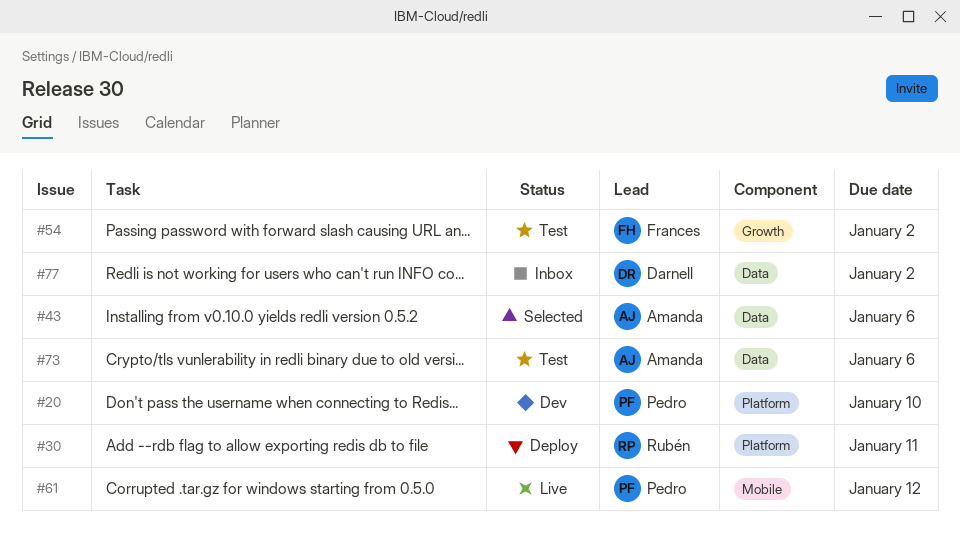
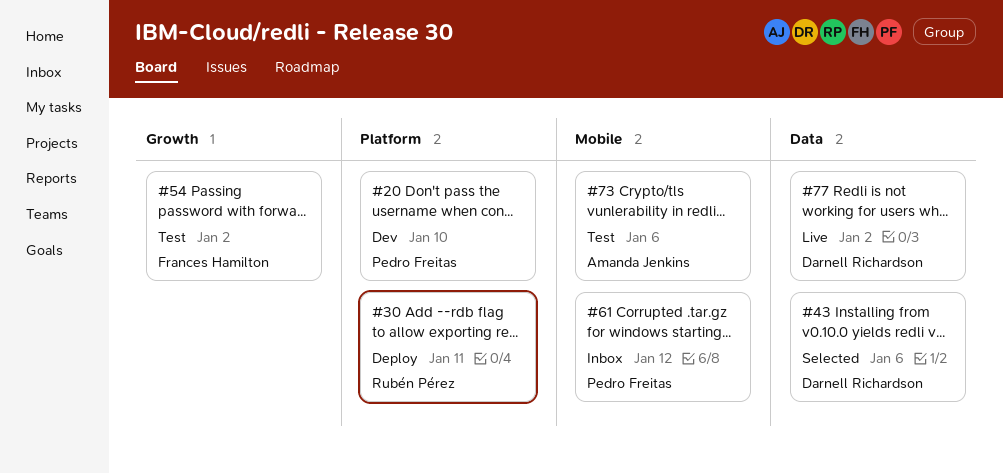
#43, owner: Amanda Jenkins -> Darnell Richardson
#61, status: Live -> Inbox
#73, label: Data -> Mobile
#77, status: Inbox -> Live

